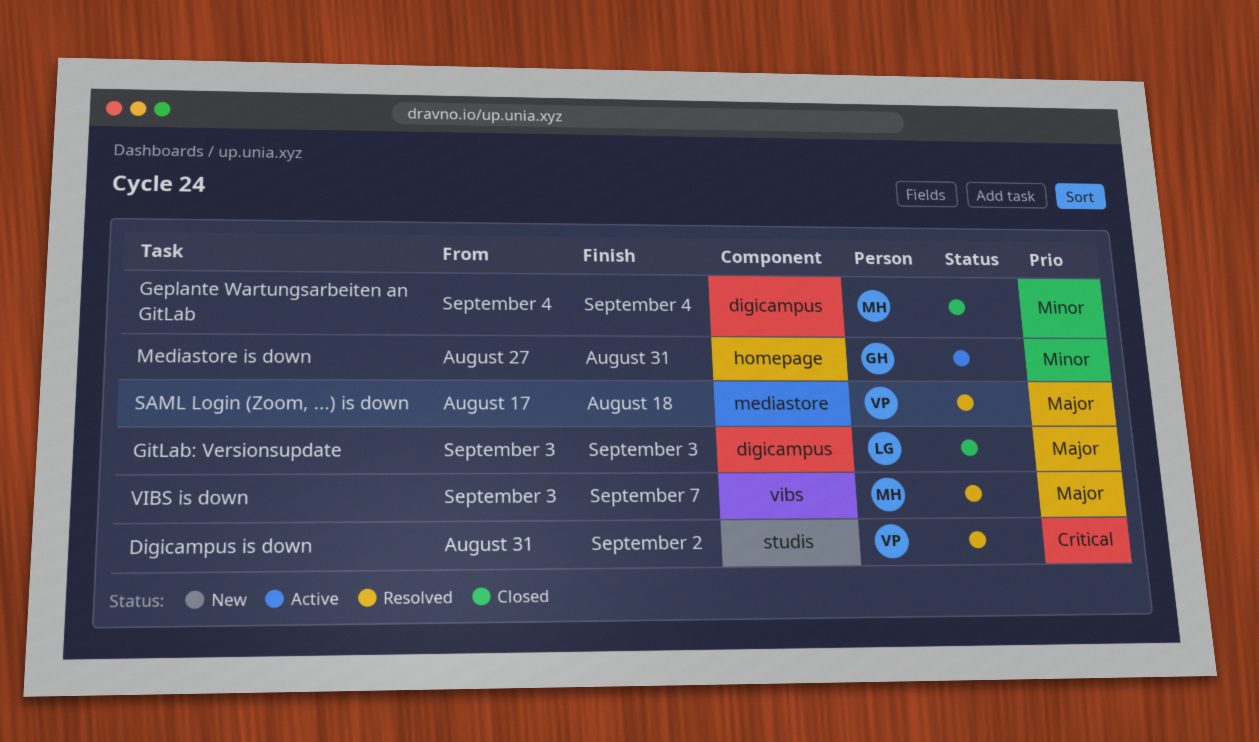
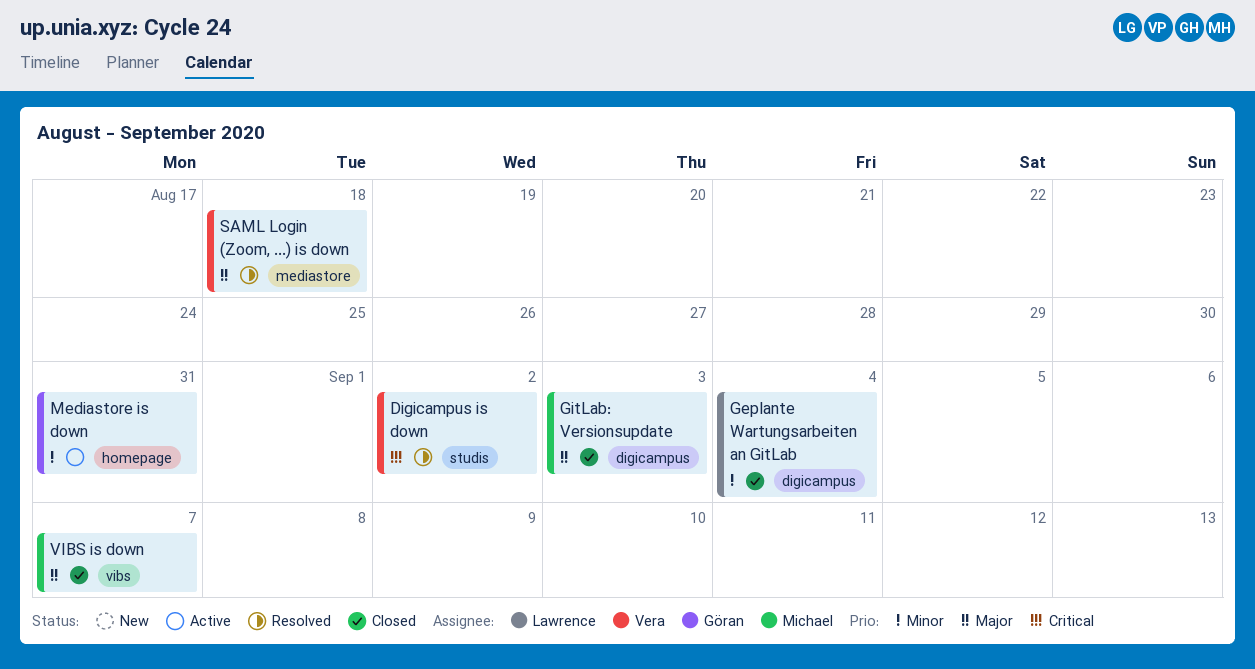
Geplante Wartungsarbeiten an GitLab, owner: Michael -> Lawrence
GitLab: Versionsupdate, owner: Lawrence -> Michael
VIBS is down, status: Resolved -> Closed

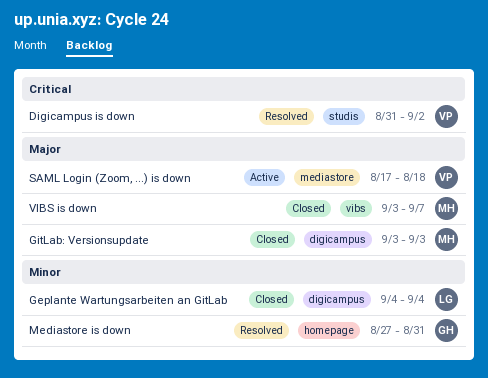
Mediastore is down, status: Active -> Resolved
SAML Login (Zoom, ...) is down, status: Resolved -> Active

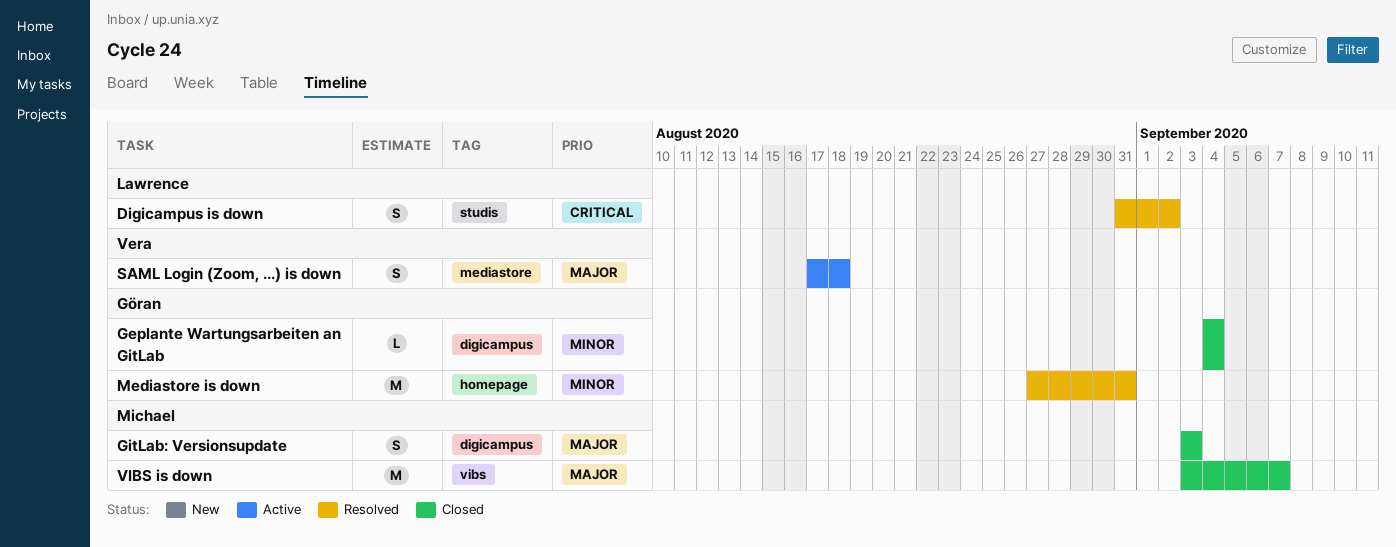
Digicampus is down, owner: Vera -> Lawrence
Geplante Wartungsarbeiten an GitLab, owner: Lawrence -> Göran

